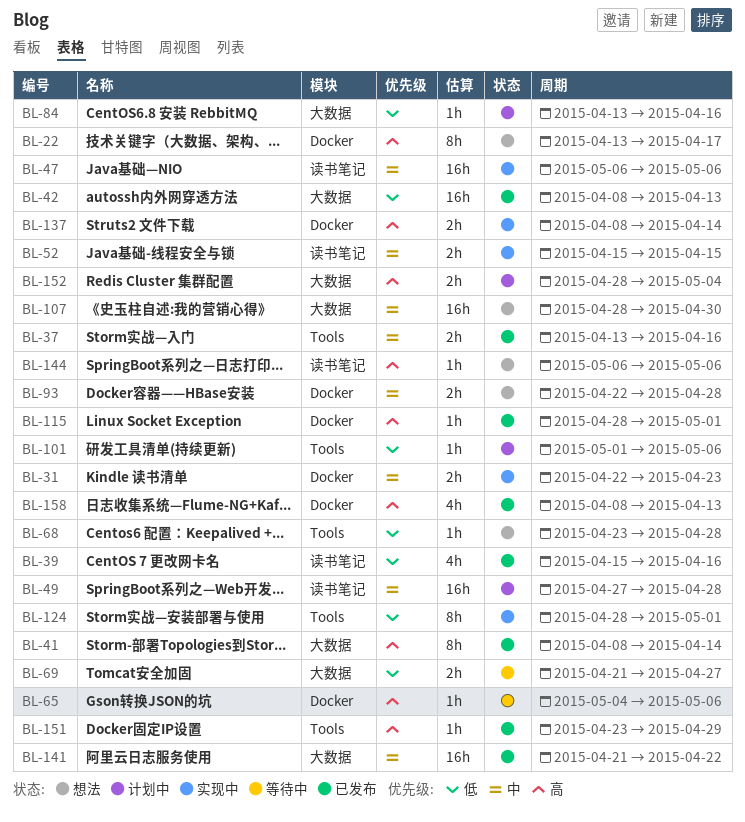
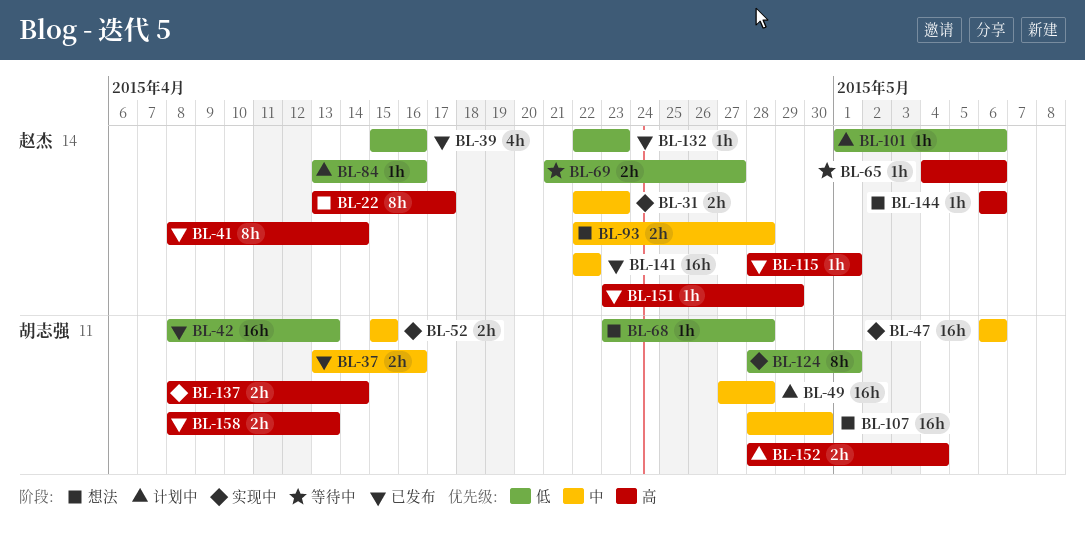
BL-132: none -> present
BL-141, start: Apr 21 -> Apr 22
BL-158, estimate: 4h -> 2h

